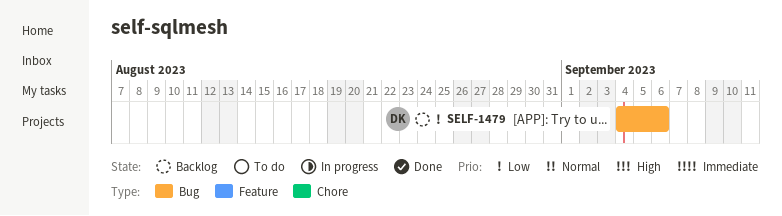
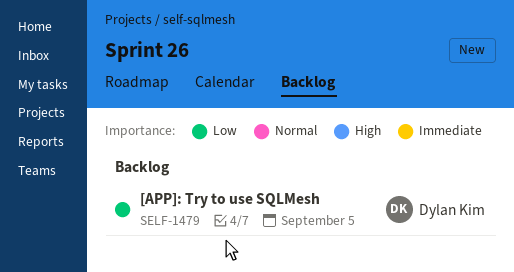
SELF-1479, due: Sep 6 -> Sep 5

